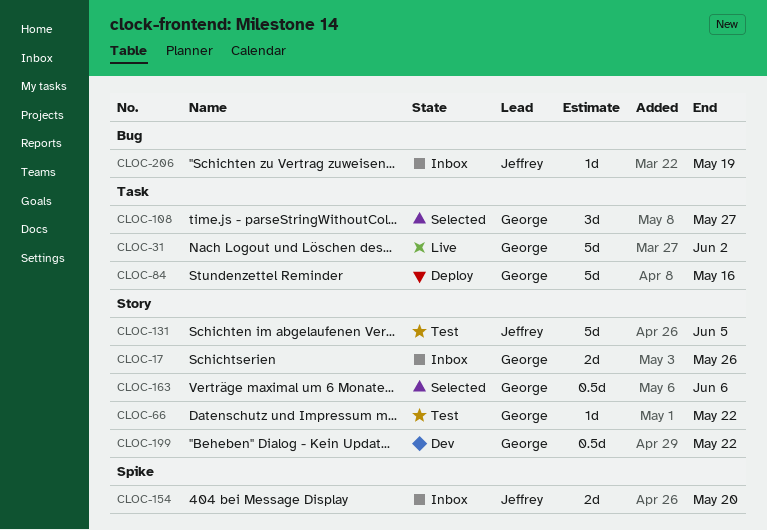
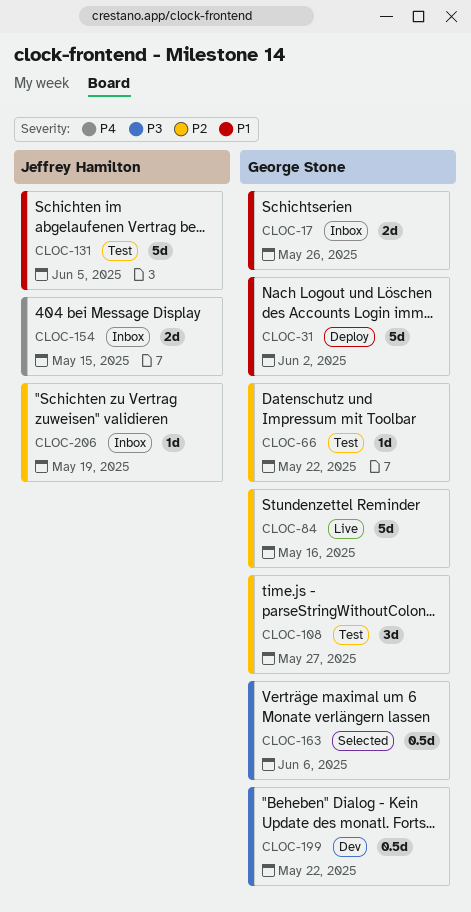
CLOC-31, status: Live -> Deploy
CLOC-84, status: Deploy -> Live
CLOC-108, status: Selected -> Test
CLOC-154, due: May 20 -> May 15

